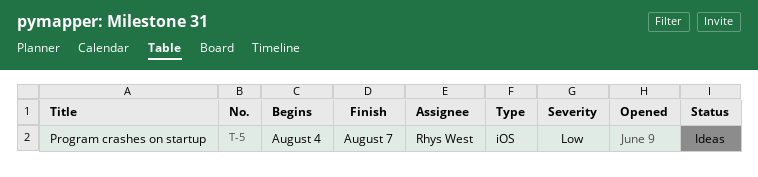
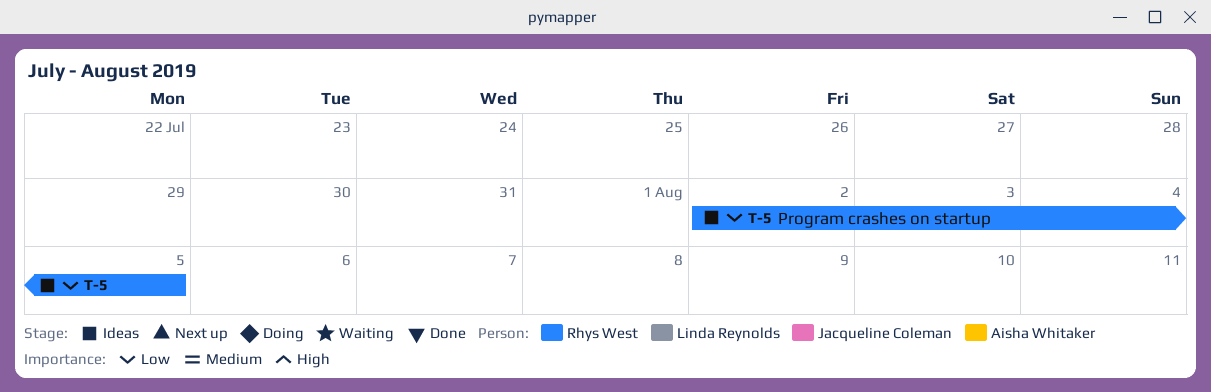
T-5, start: Aug 4 -> Aug 2
T-5, due: Aug 7 -> Aug 5

